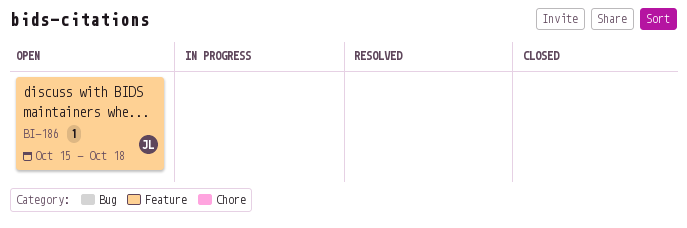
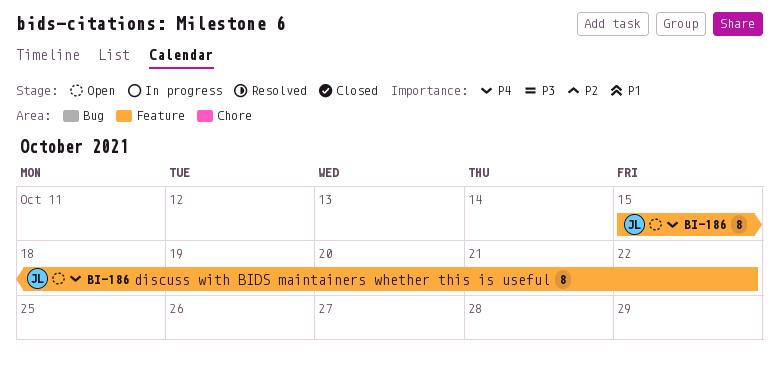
BI-186, estimate: 1 -> 8
BI-186, due: Oct 18 -> Oct 22

